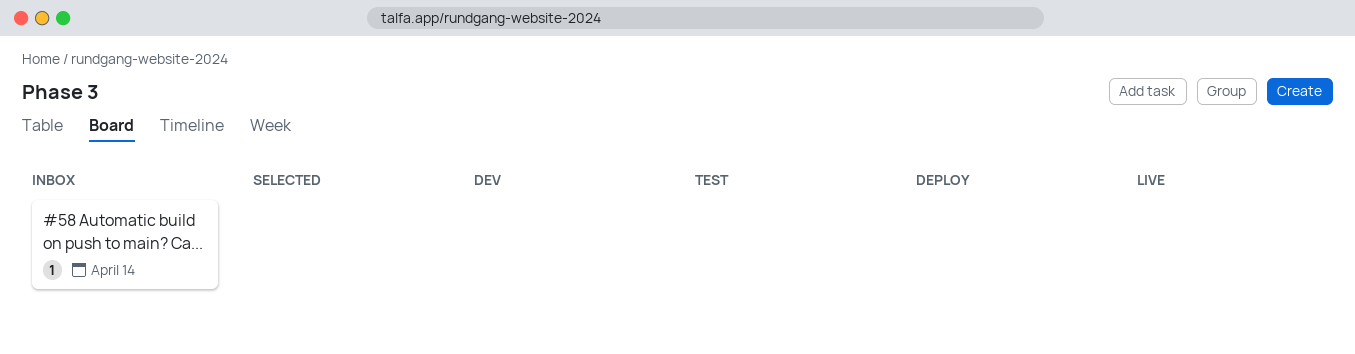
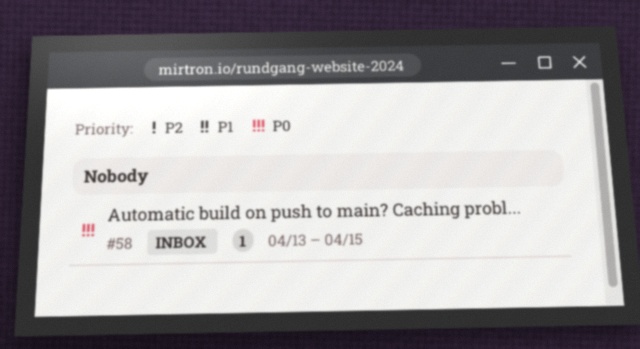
#58, due: Apr 14 -> Apr 15

